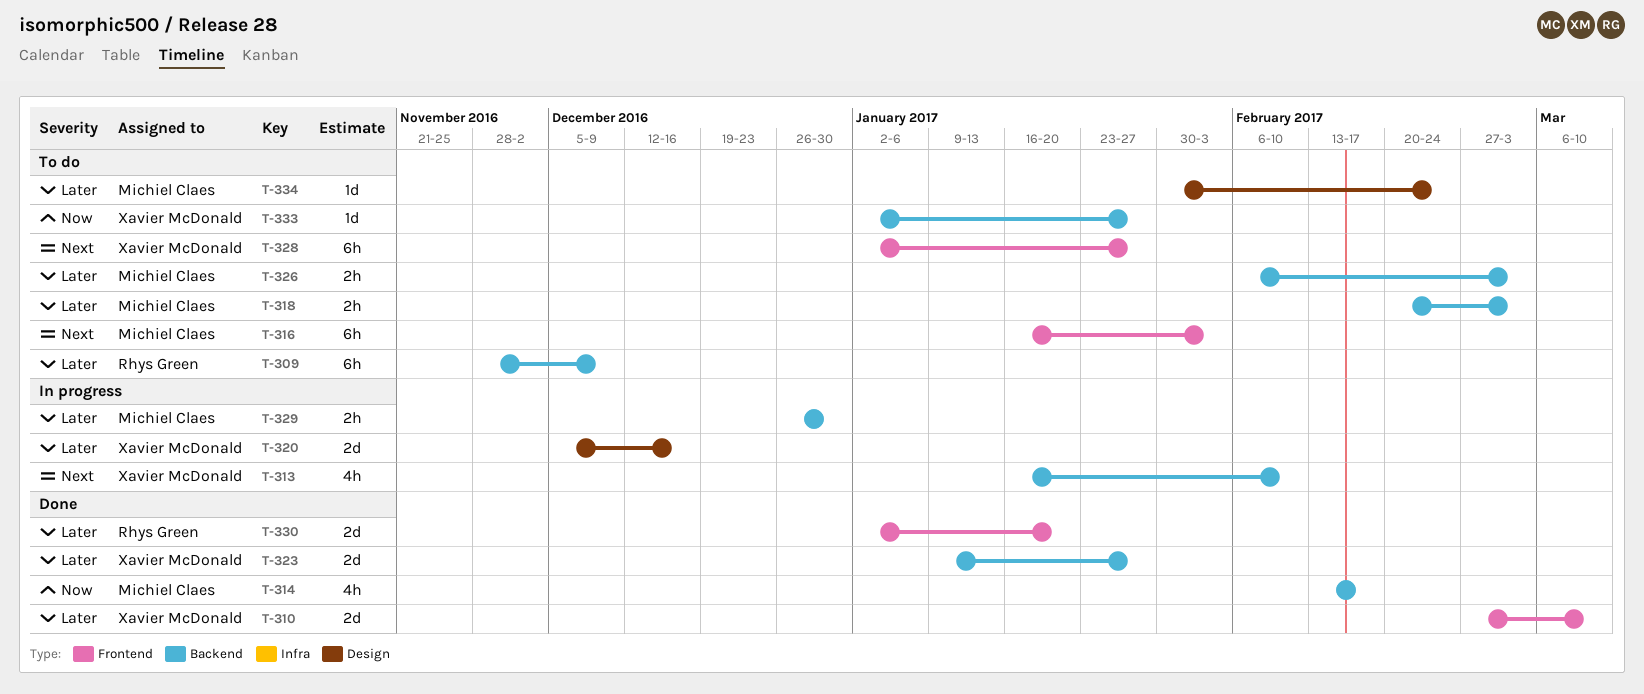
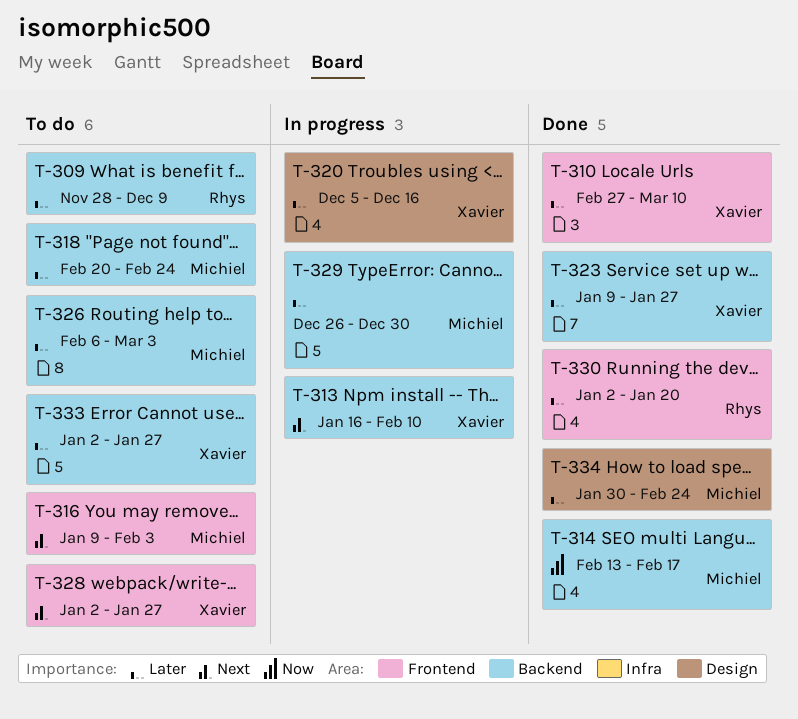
T-316, start: Jan 16 -> Jan 9
T-318, due: Mar 3 -> Feb 24
T-333, priority: Now -> Later
T-334, status: To do -> Done

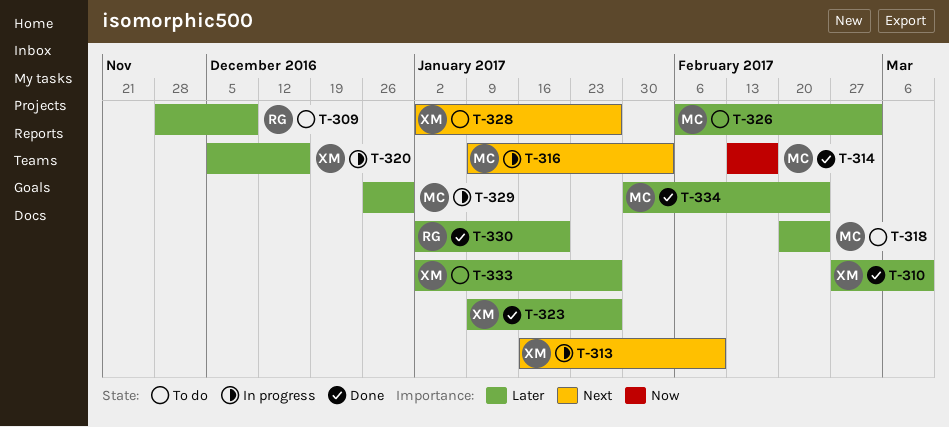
T-316, status: To do -> In progress

